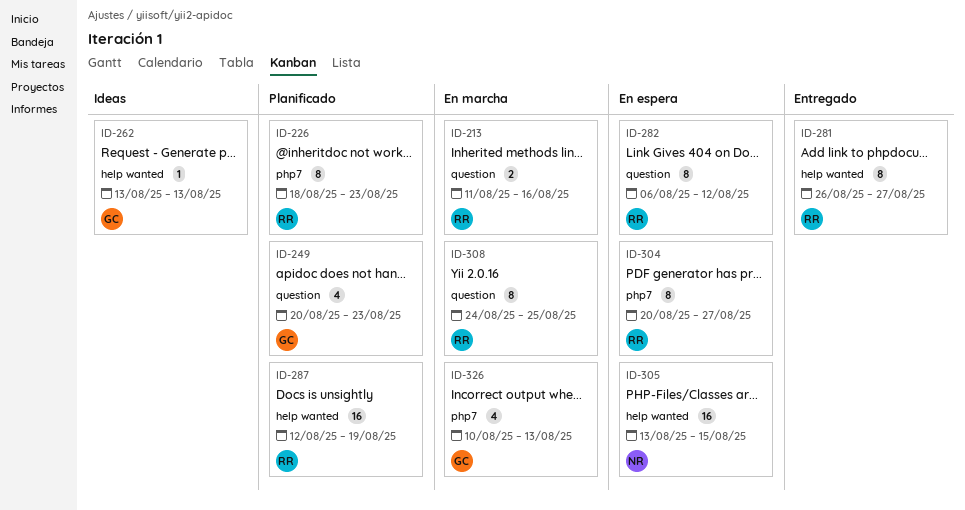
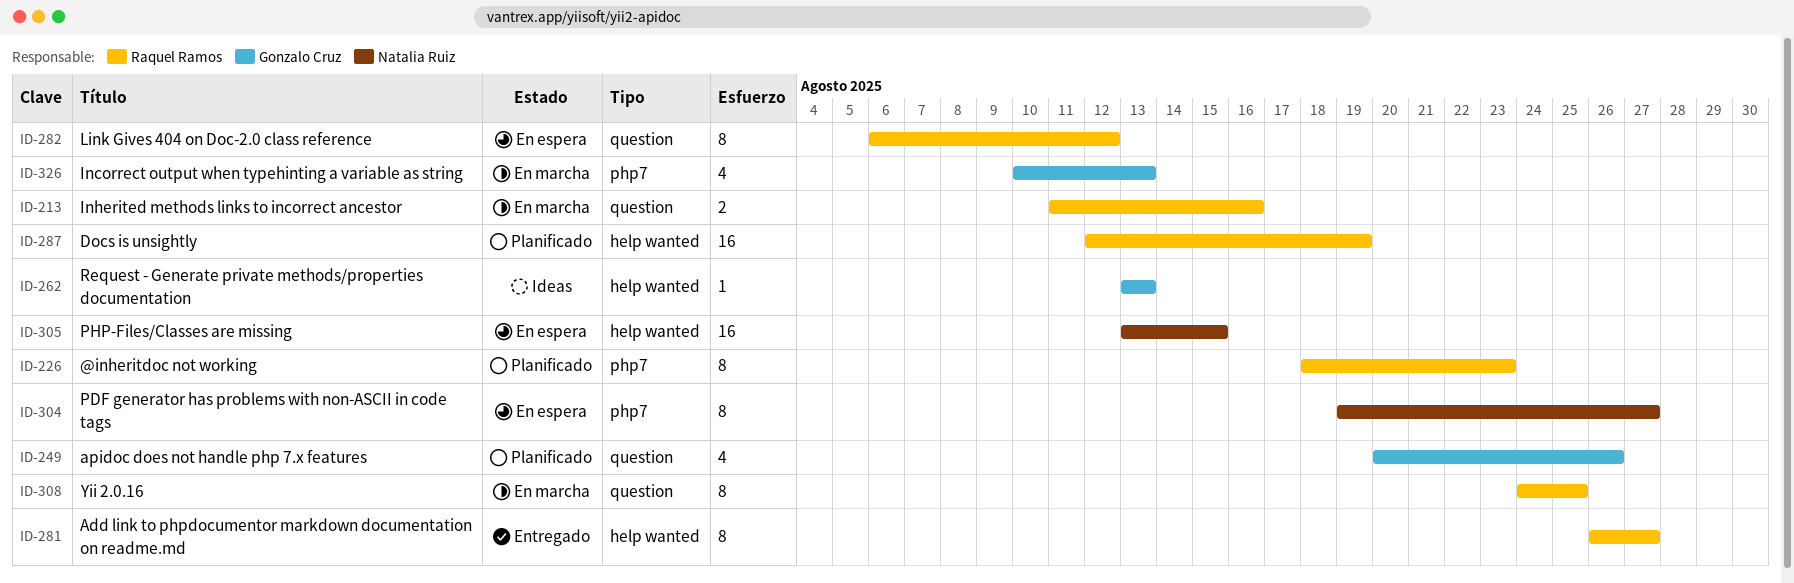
ID-249, due: Aug 23 -> Aug 26
ID-304, owner: Raquel Ramos -> Natalia Ruiz
ID-304, start: Aug 20 -> Aug 19

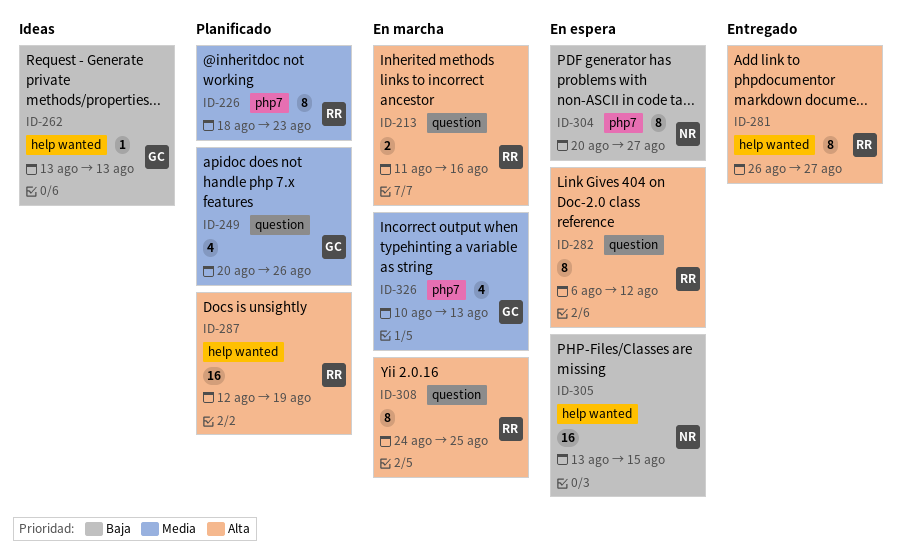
ID-304, start: Aug 19 -> Aug 20

